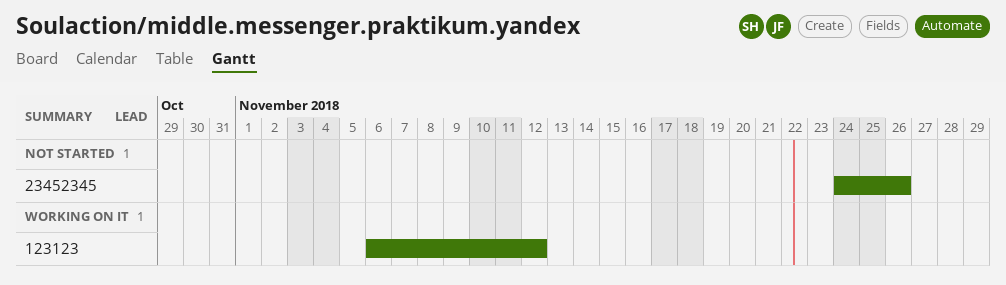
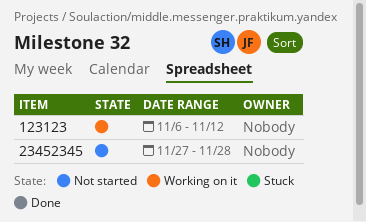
23452345, start: Nov 24 -> Nov 27
23452345, due: Nov 26 -> Nov 28

